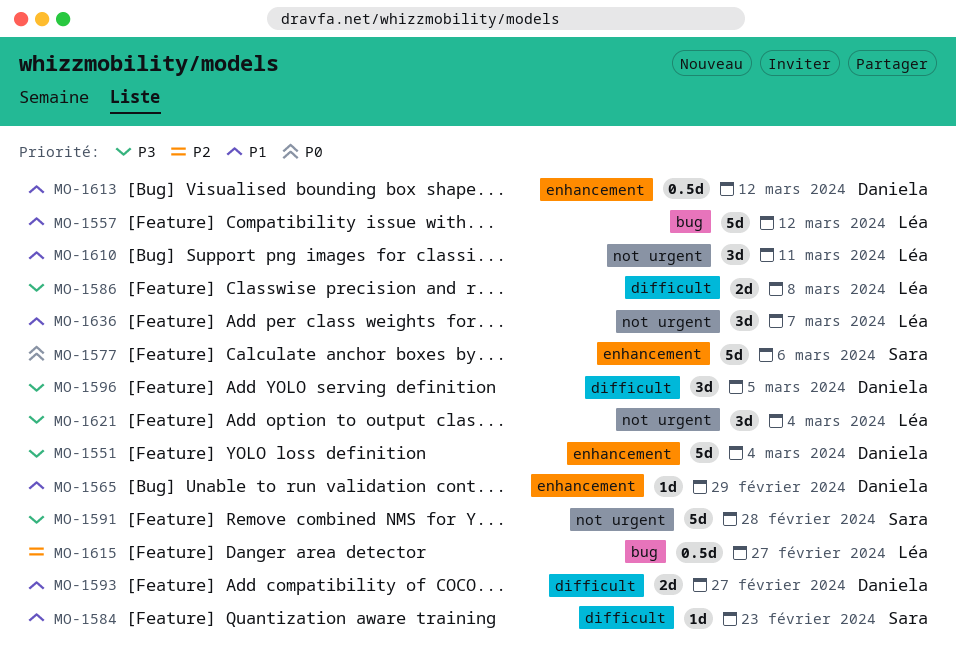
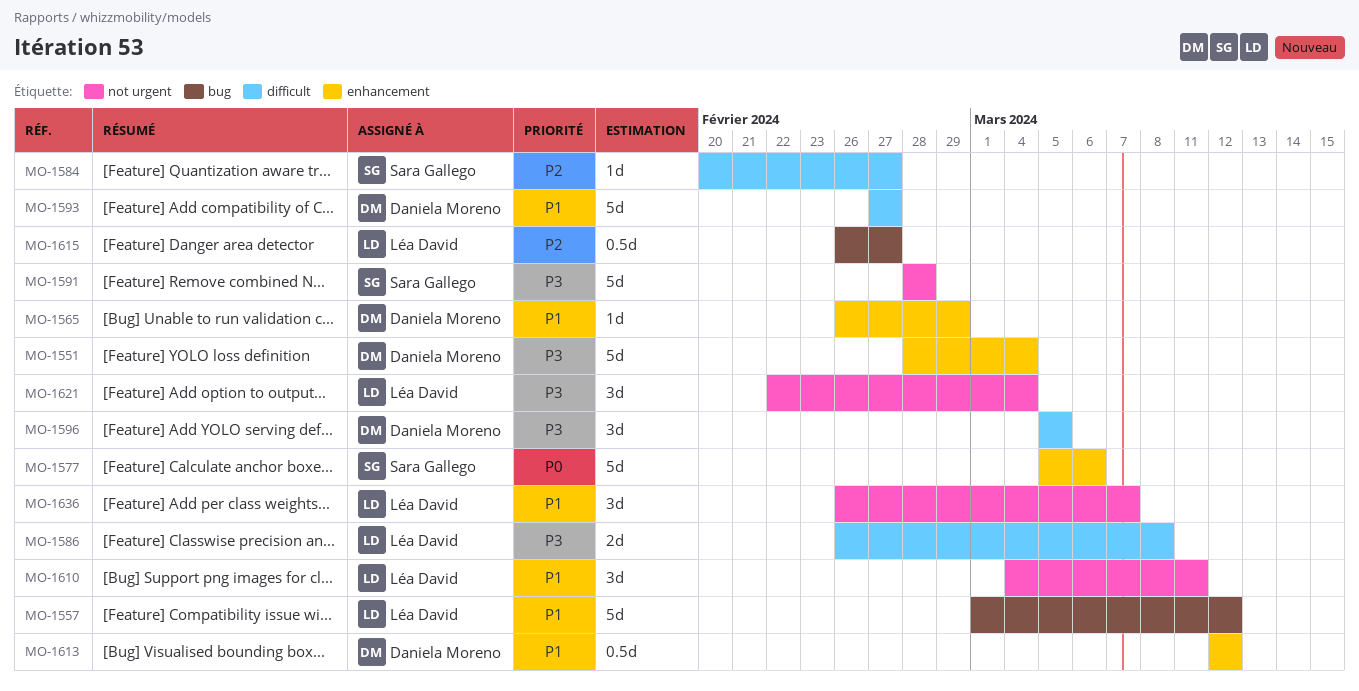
MO-1584, priority: P1 -> P2
MO-1584, due: Feb 23 -> Feb 27
MO-1593, estimate: 2d -> 5d

